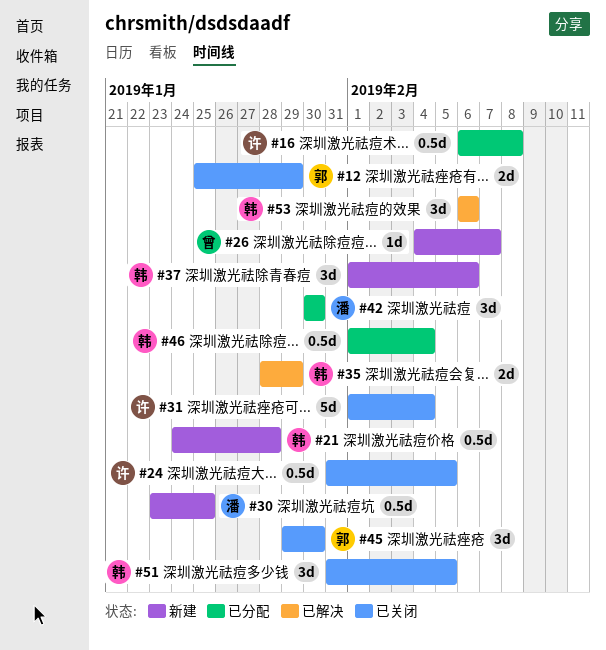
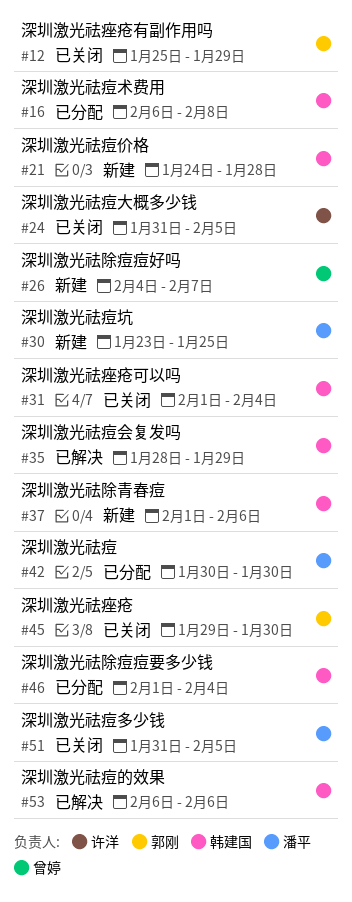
#16, owner: 许洋 -> 韩建国
#31, owner: 许洋 -> 韩建国
#51, owner: 韩建国 -> 潘平

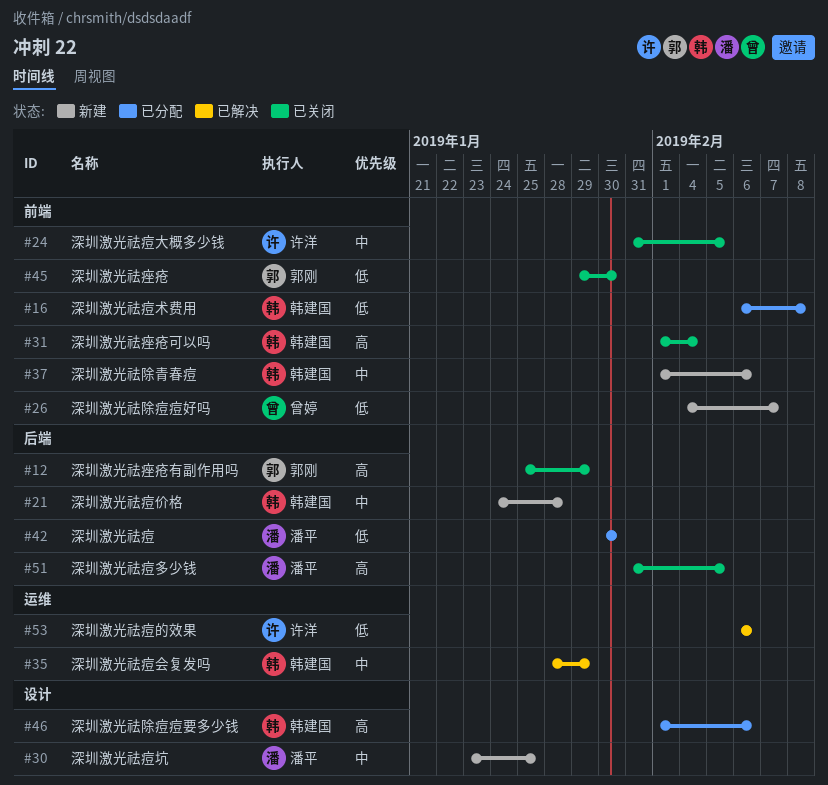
#46, due: Feb 4 -> Feb 6
#53, owner: 韩建国 -> 许洋

